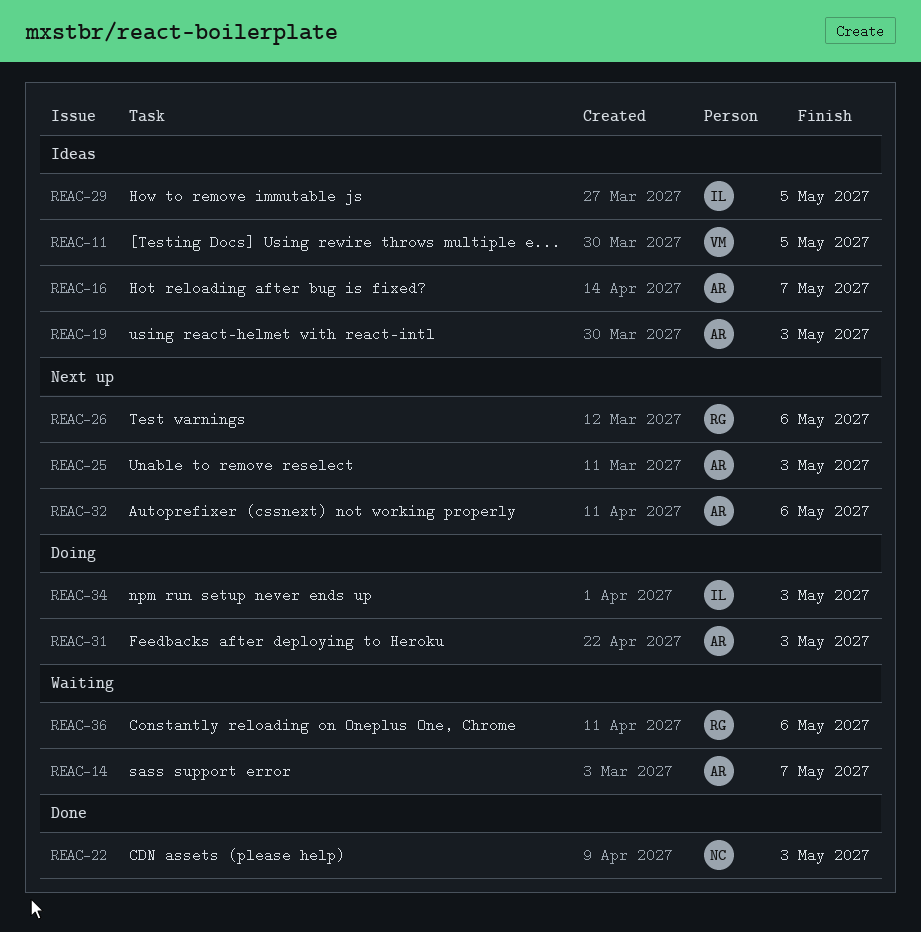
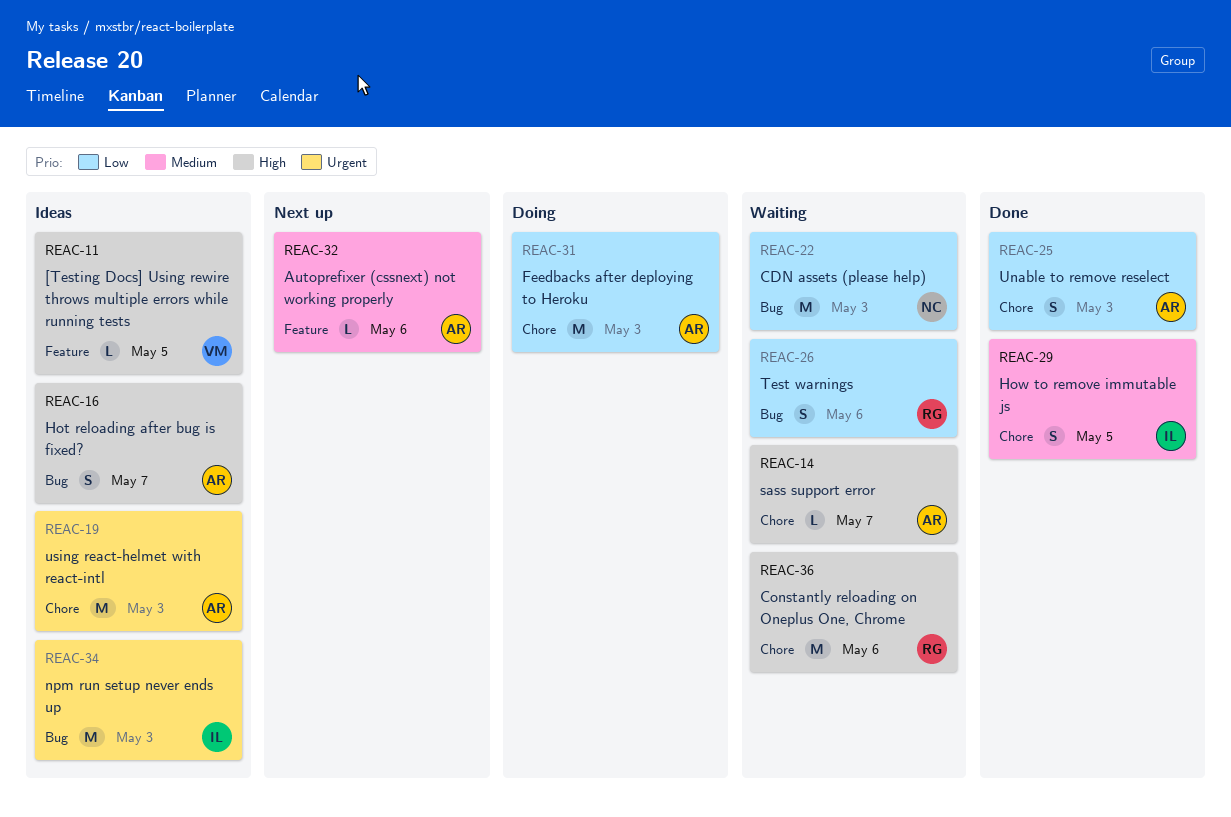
REAC-22, status: Done -> Waiting
REAC-25, status: Next up -> Done
REAC-26, status: Next up -> Waiting
REAC-29, status: Ideas -> Done
REAC-34, status: Doing -> Ideas

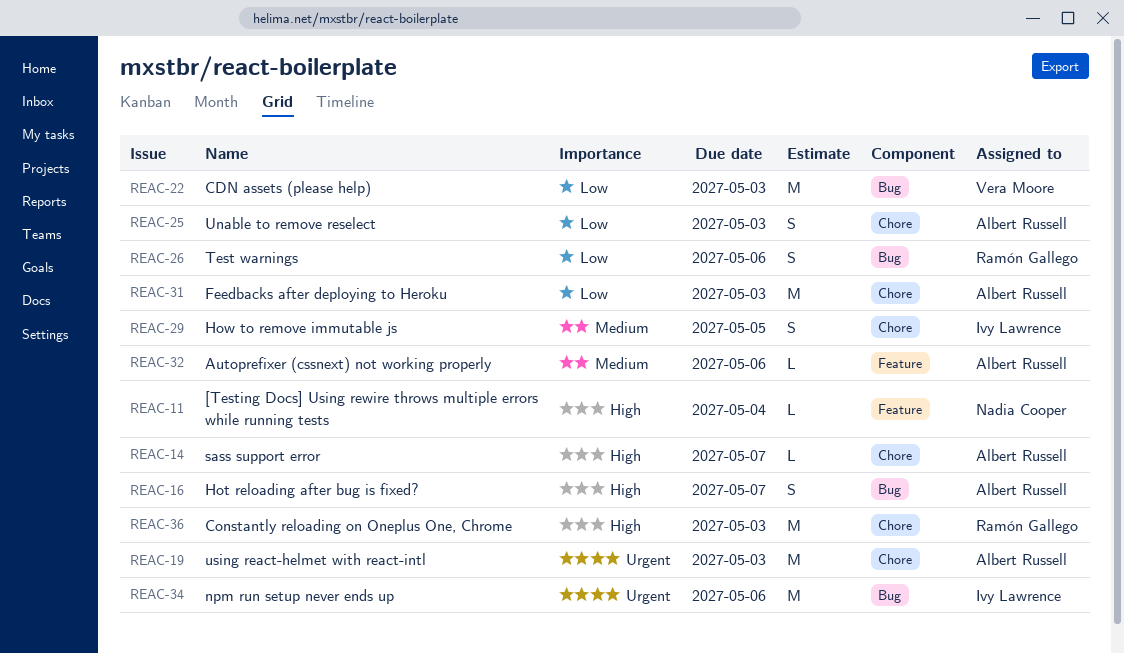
REAC-11, owner: Vera Moore -> Nadia Cooper
REAC-11, due: May 5 -> May 4
REAC-22, owner: Nadia Cooper -> Vera Moore
REAC-34, due: May 3 -> May 6
REAC-36, due: May 6 -> May 3

